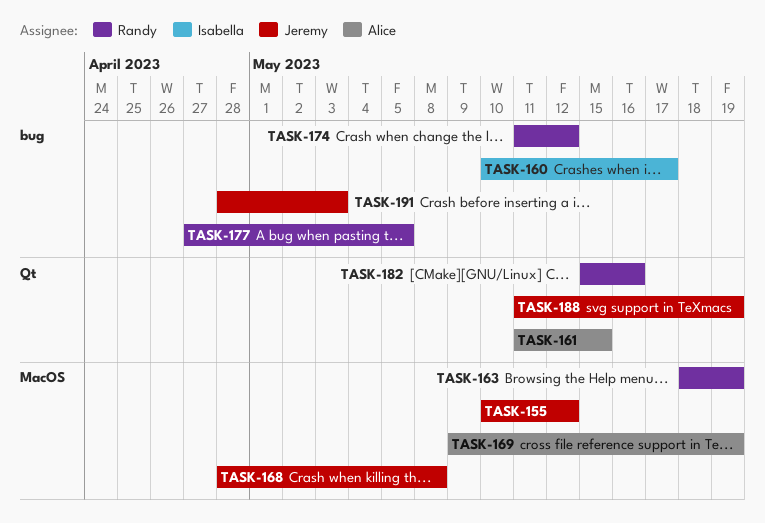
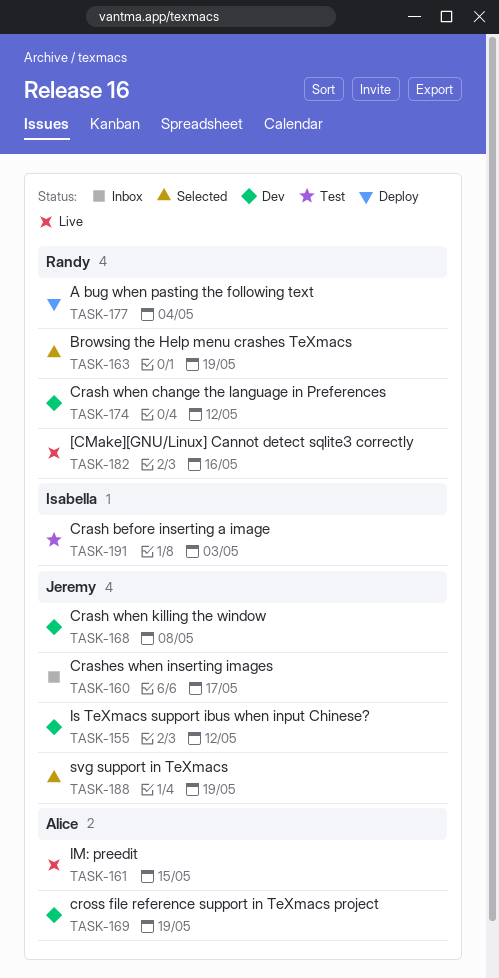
TASK-160, owner: Isabella -> Jeremy
TASK-177, due: May 5 -> May 4
TASK-191, owner: Jeremy -> Isabella

